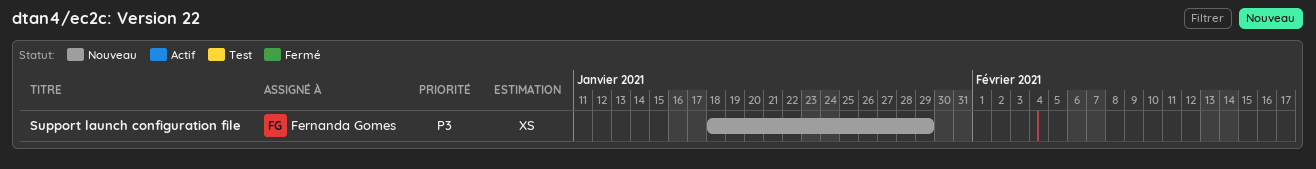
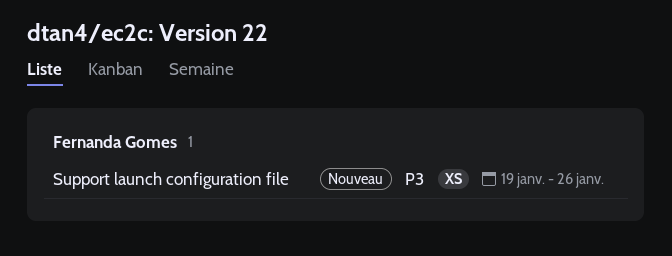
Support launch configuration file, start: Jan 18 -> Jan 19
Support launch configuration file, due: Jan 29 -> Jan 26

